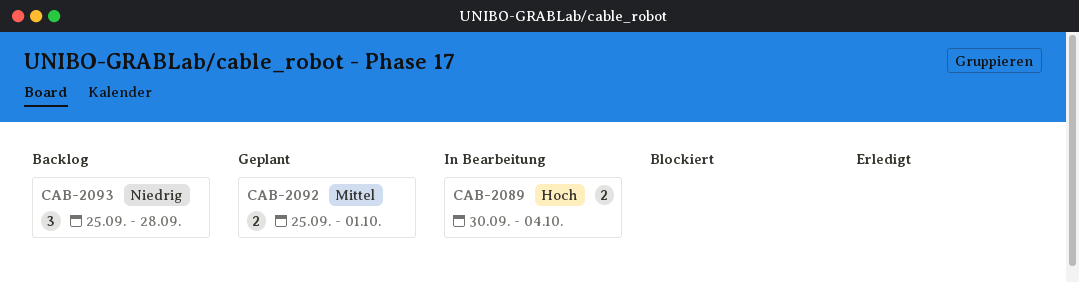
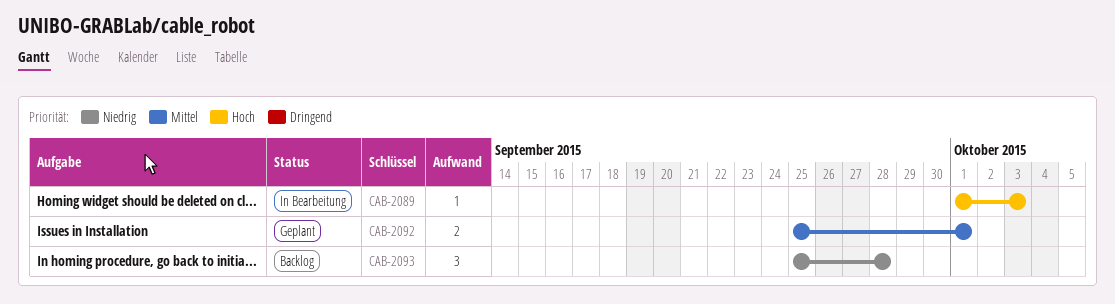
CAB-2089, estimate: 2 -> 1
CAB-2089, start: Sep 30 -> Oct 1
CAB-2089, due: Oct 4 -> Oct 3

